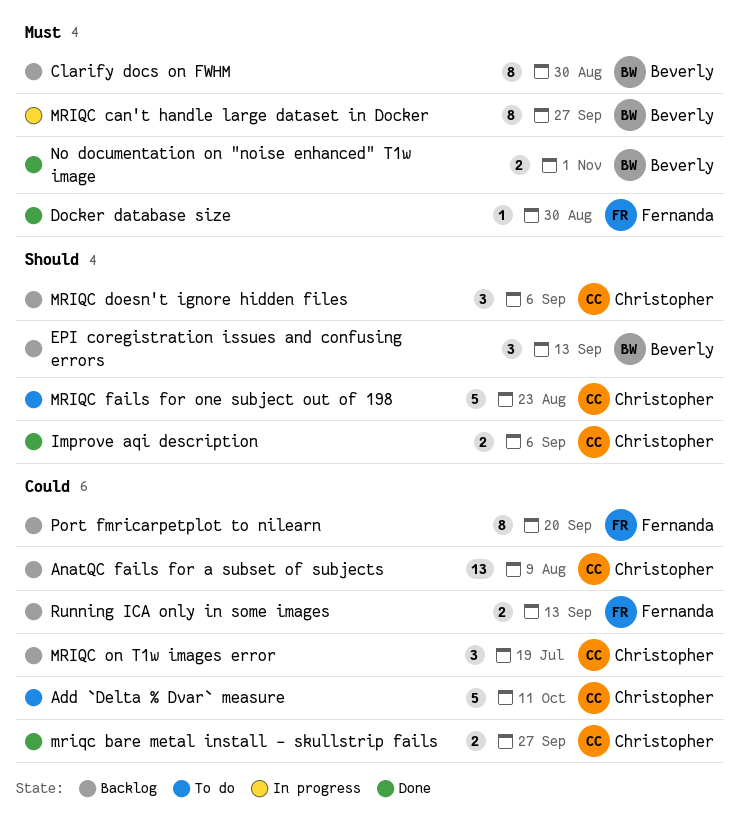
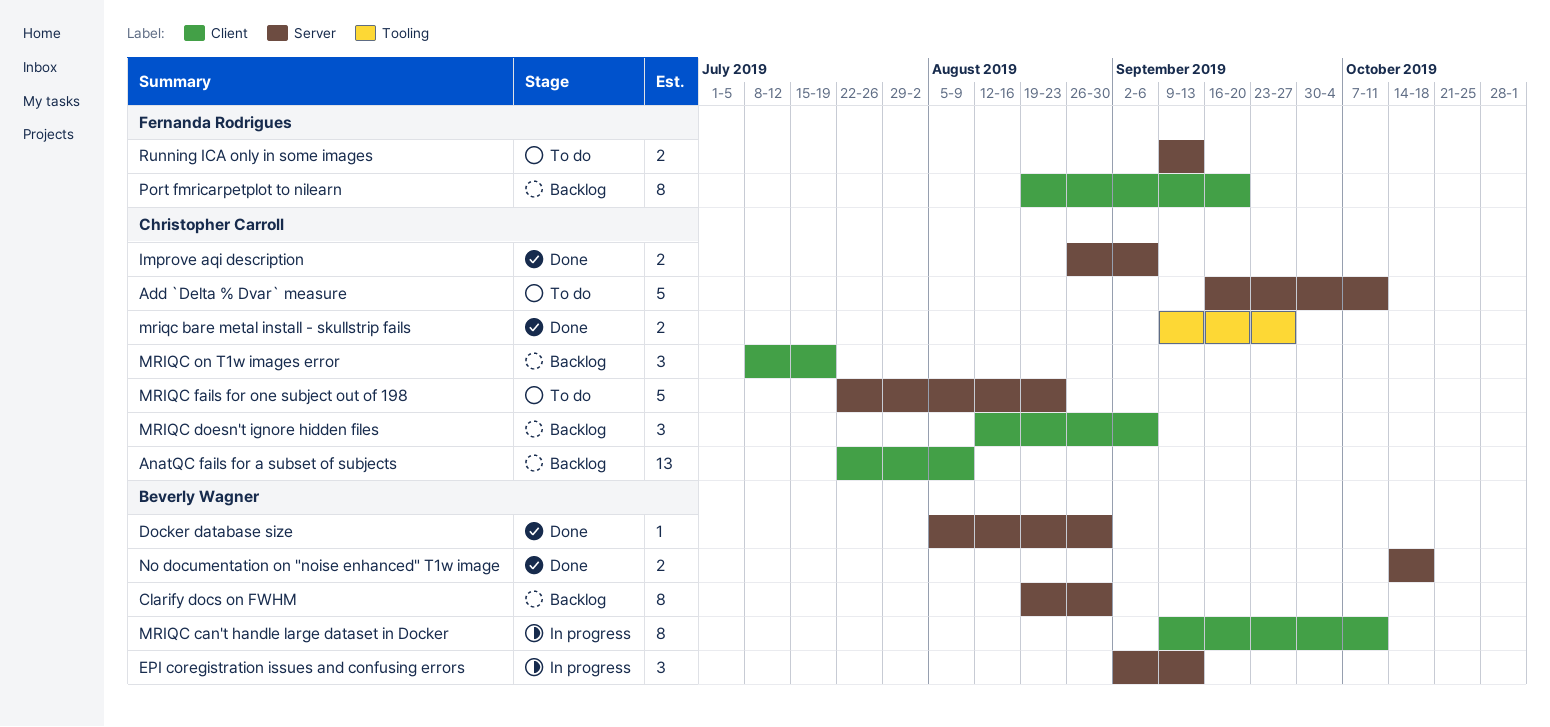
Docker database size, owner: Fernanda Rodrigues -> Beverly Wagner
EPI coregistration issues and confusing errors, status: Backlog -> In progress
MRIQC can't handle large dataset in Docker, due: Sep 27 -> Oct 11
No documentation on "noise enhanced" T1w image, due: Nov 1 -> Oct 18
Running ICA only in some images, status: Backlog -> To do

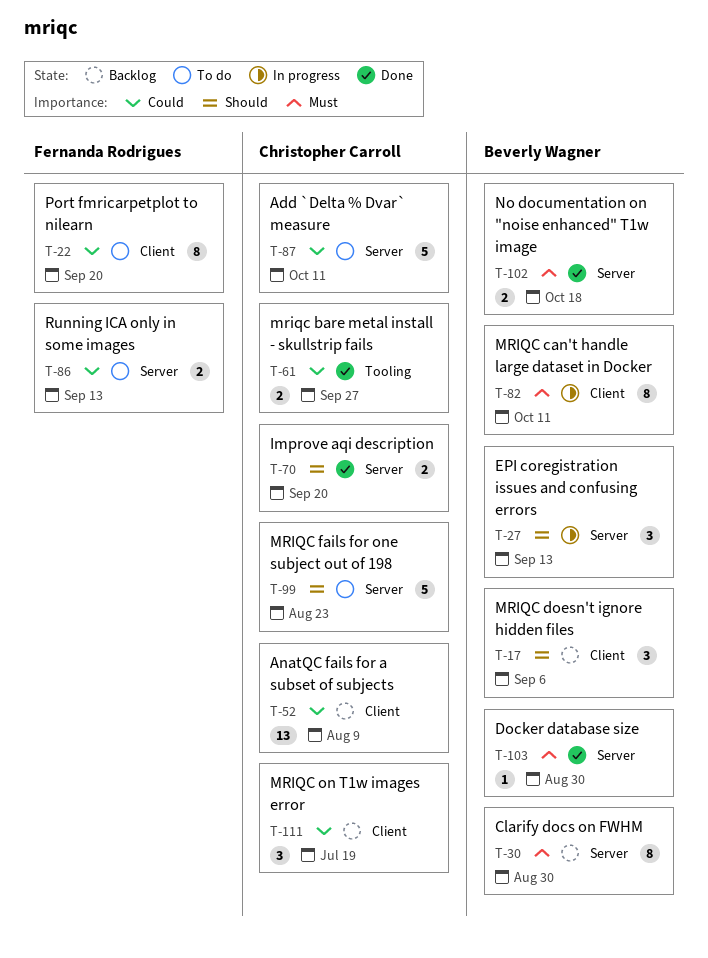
Improve aqi description, due: Sep 6 -> Sep 20
MRIQC doesn't ignore hidden files, owner: Christopher Carroll -> Beverly Wagner
Port fmricarpetplot to nilearn, status: Backlog -> To do

